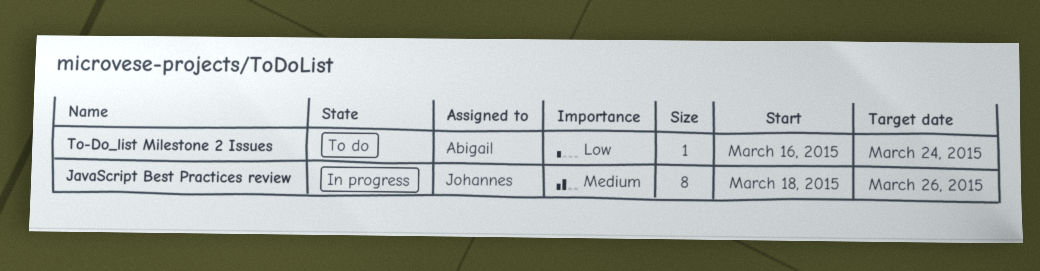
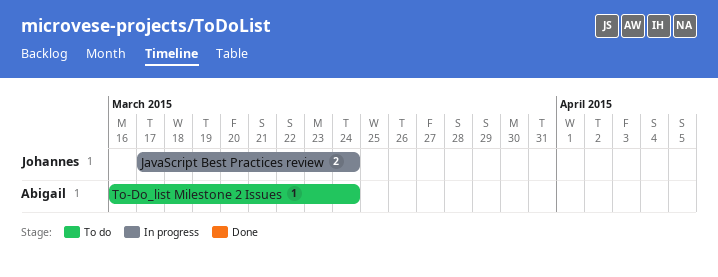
JavaScript Best Practices review, estimate: 8 -> 2
JavaScript Best Practices review, start: Mar 18 -> Mar 17
JavaScript Best Practices review, due: Mar 26 -> Mar 24

